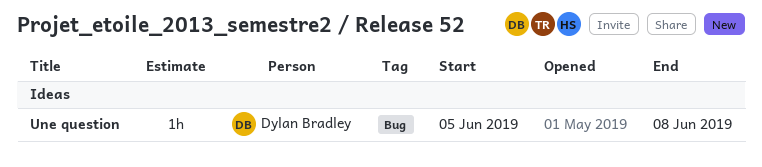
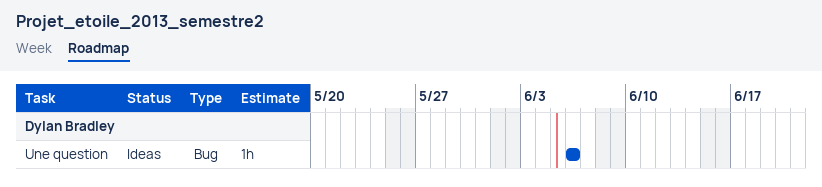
Une question, start: Jun 5 -> Jun 6
Une question, due: Jun 8 -> Jun 6

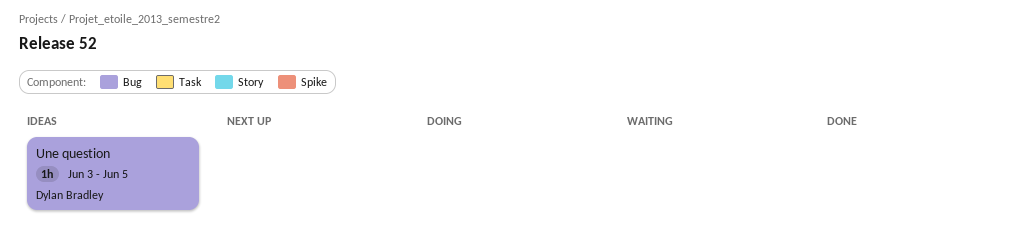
Une question, start: Jun 6 -> Jun 3
Une question, due: Jun 6 -> Jun 5

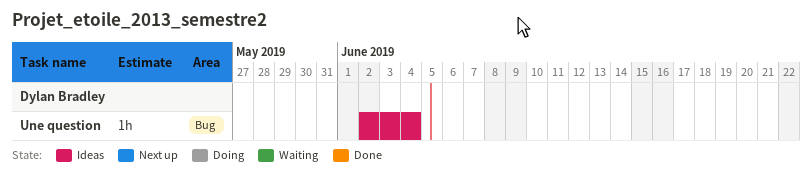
Une question, start: Jun 3 -> Jun 2
Une question, due: Jun 5 -> Jun 4

